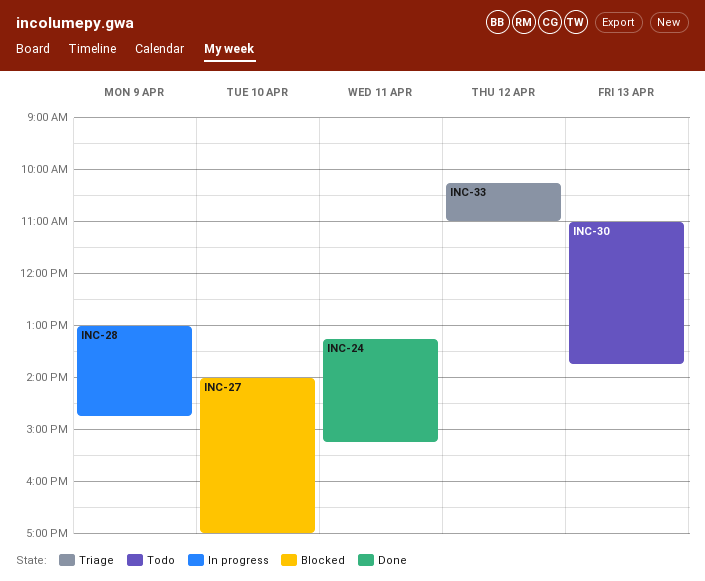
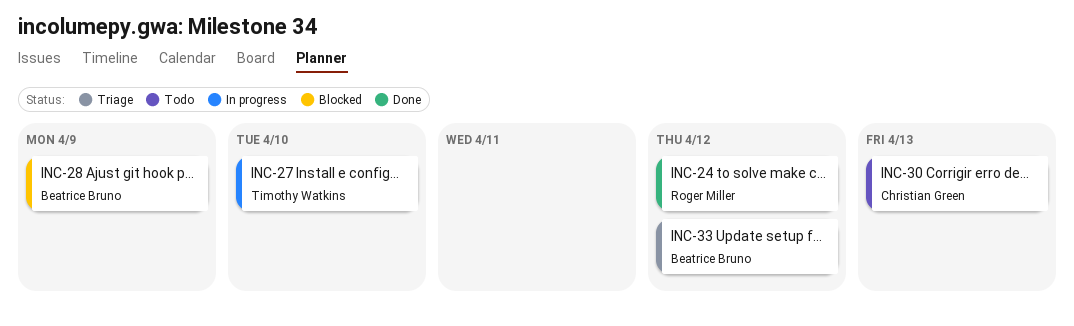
INC-24, day: Apr 11 -> Apr 12
INC-27, status: Blocked -> In progress
INC-28, status: In progress -> Blocked

